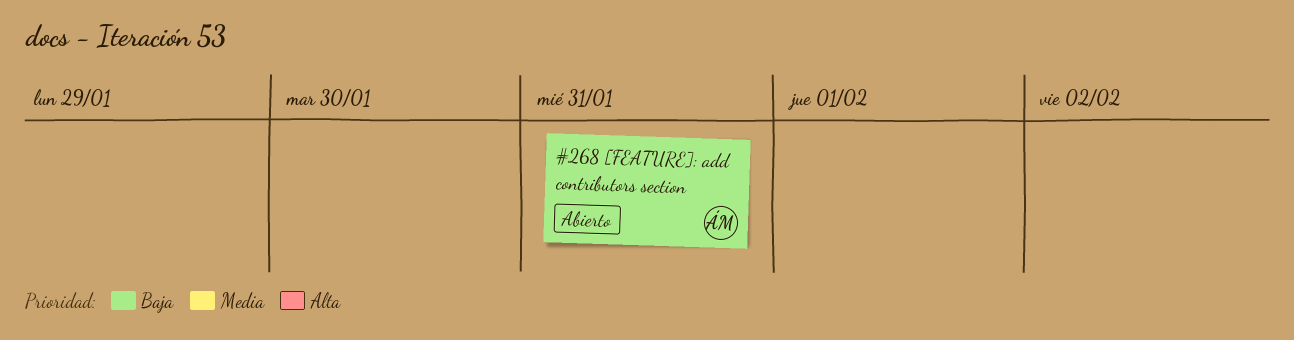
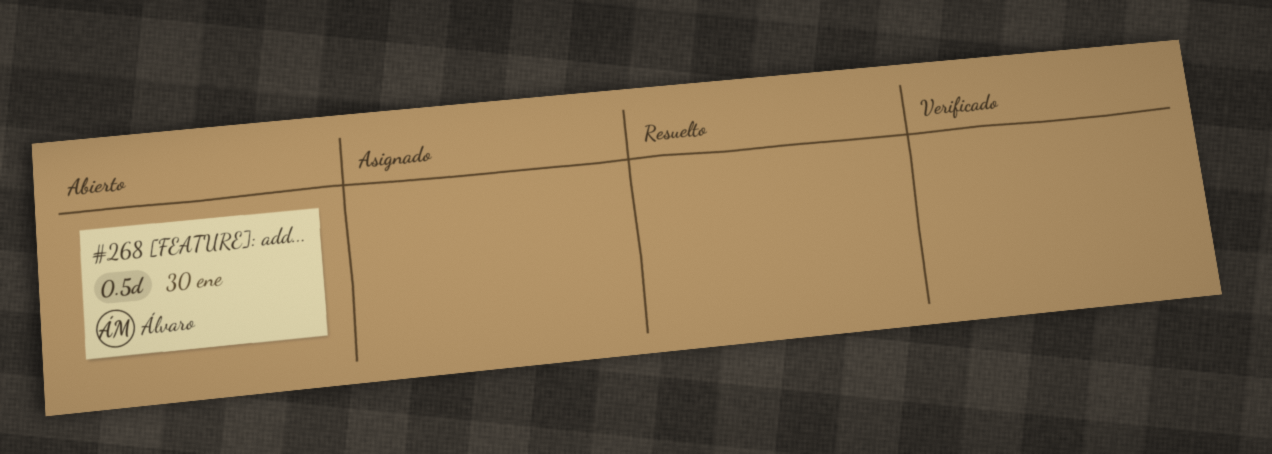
#268, due: Jan 31 -> Jan 30

